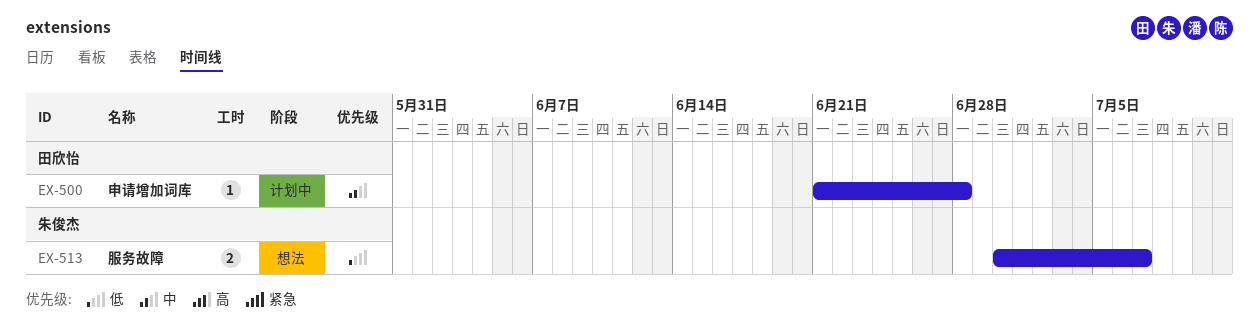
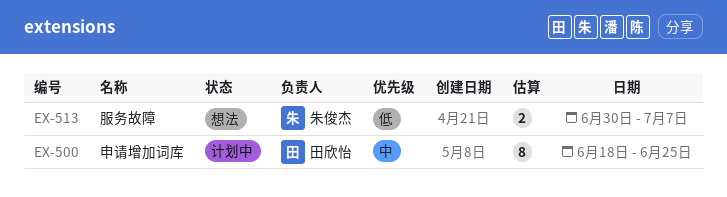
EX-500, estimate: 1 -> 8
EX-500, start: Jun 21 -> Jun 18
EX-500, due: Jun 28 -> Jun 25

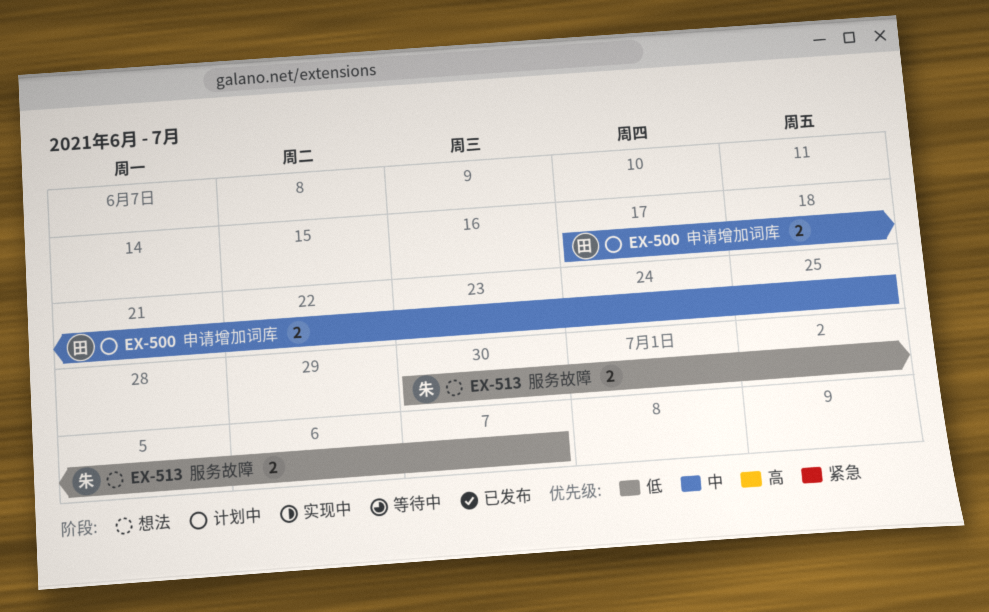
EX-500, estimate: 8 -> 2
EX-500, start: Jun 18 -> Jun 17

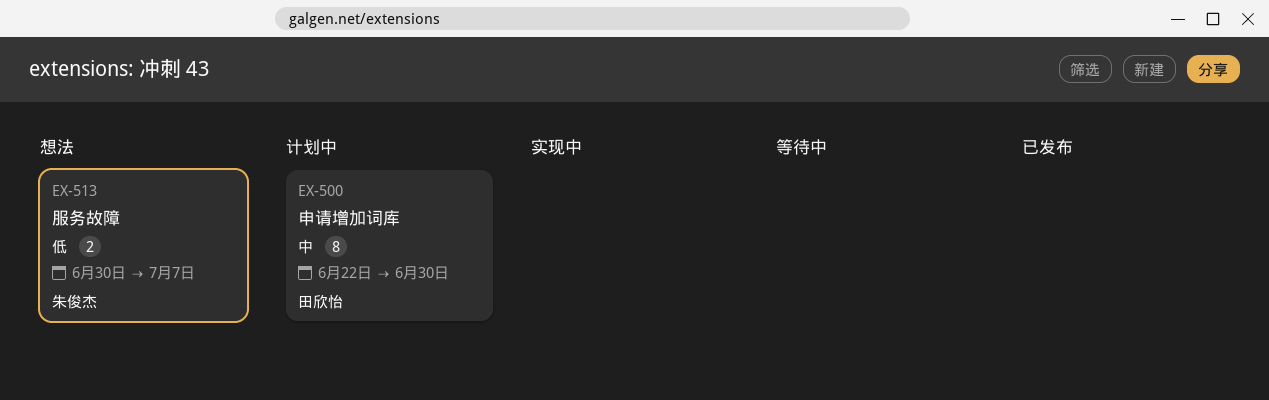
EX-500, estimate: 2 -> 8
EX-500, start: Jun 17 -> Jun 22
EX-500, due: Jun 25 -> Jun 30

